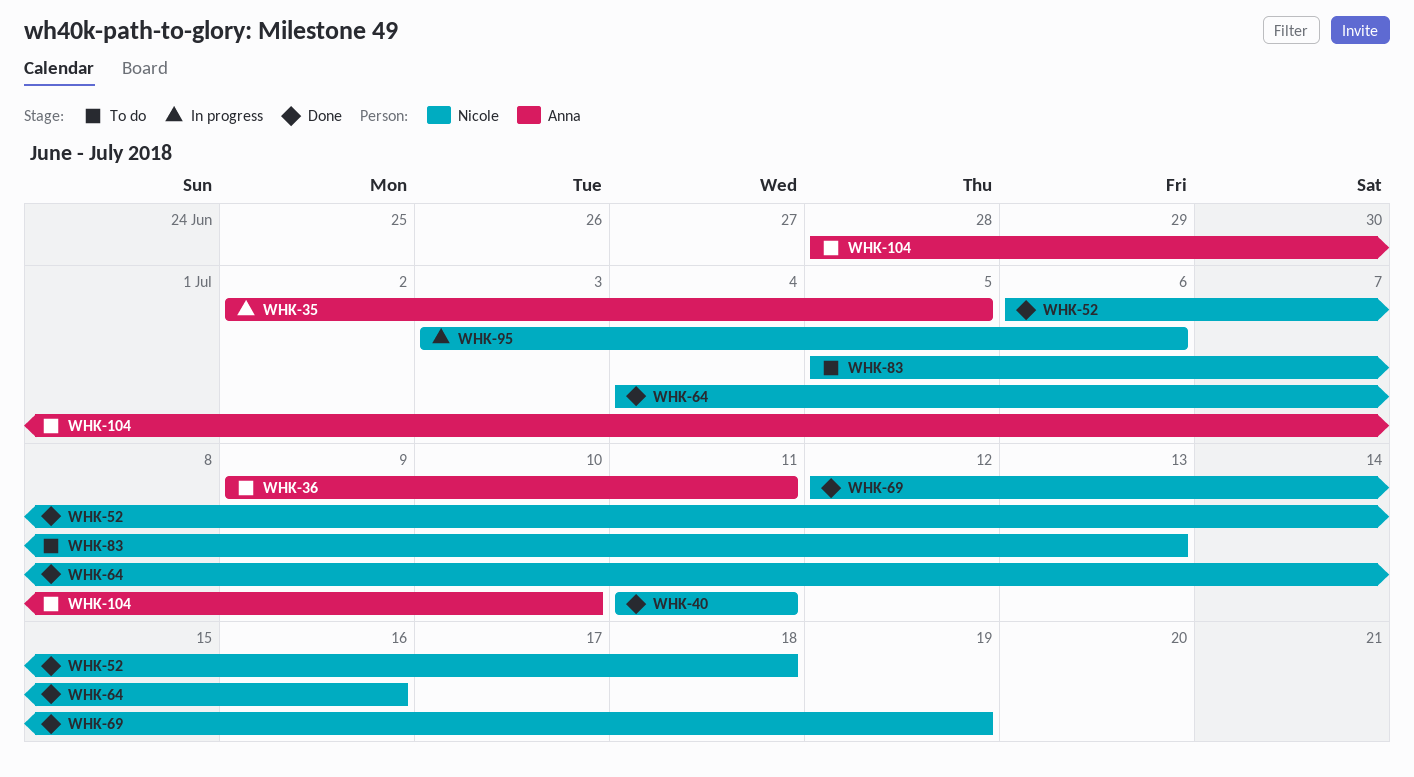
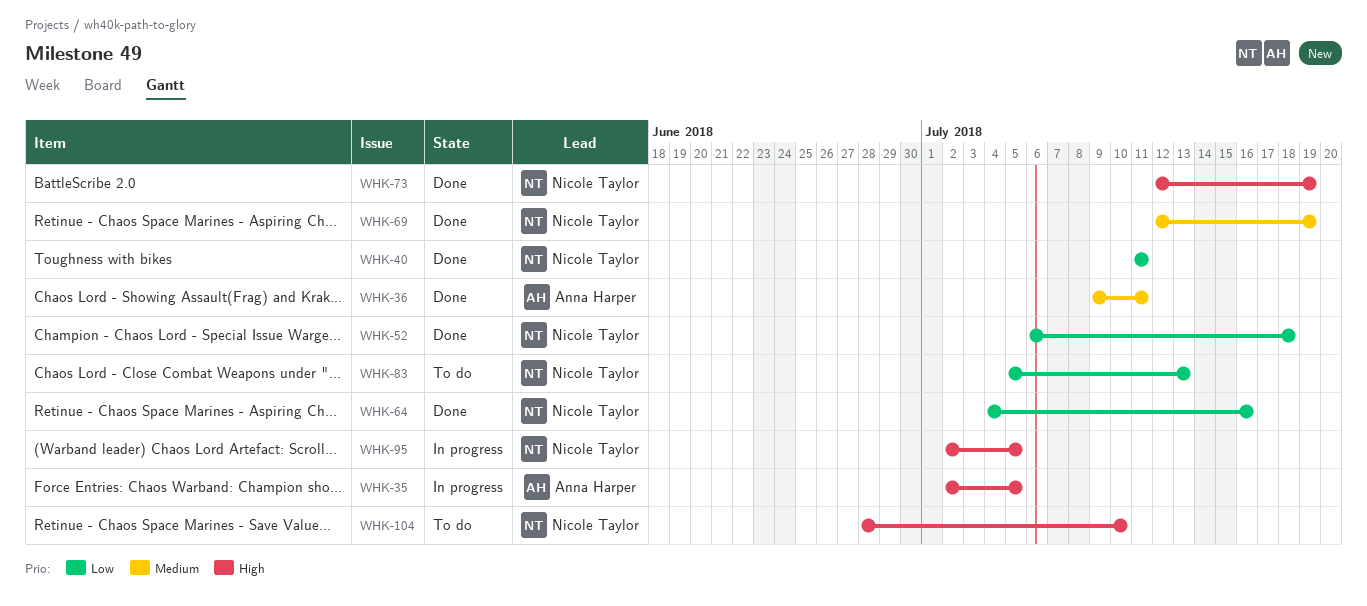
WHK-36, status: To do -> Done
WHK-73: none -> present
WHK-95, start: Jul 3 -> Jul 2
WHK-95, due: Jul 6 -> Jul 5
WHK-104, owner: Anna Harper -> Nicole Taylor

